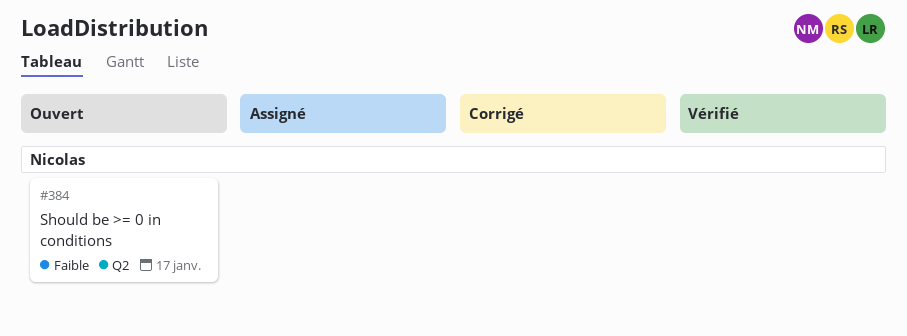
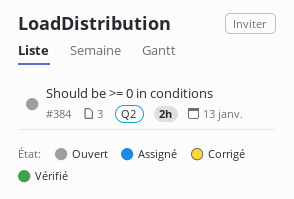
#384, due: Jan 17 -> Jan 13

